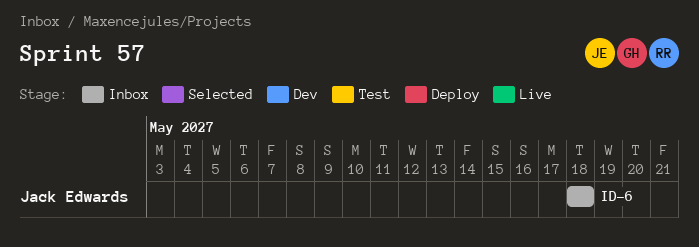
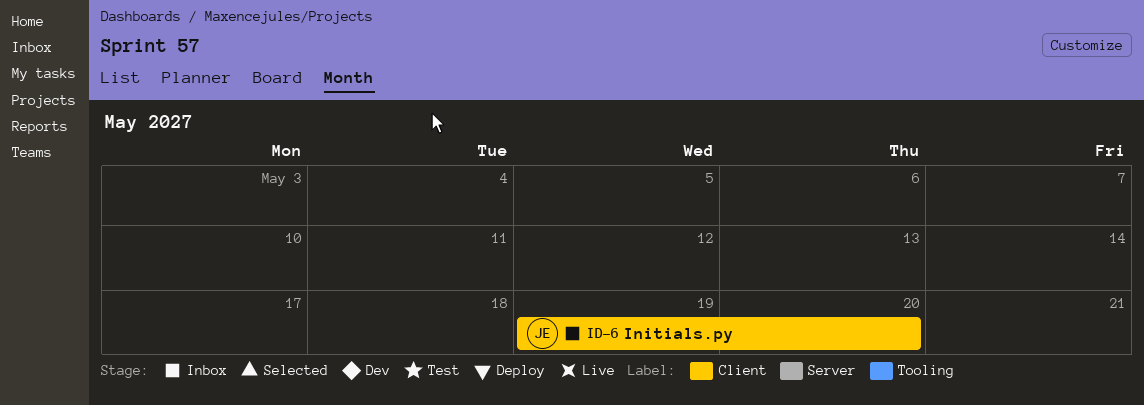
ID-6, start: May 18 -> May 19
ID-6, due: May 18 -> May 20

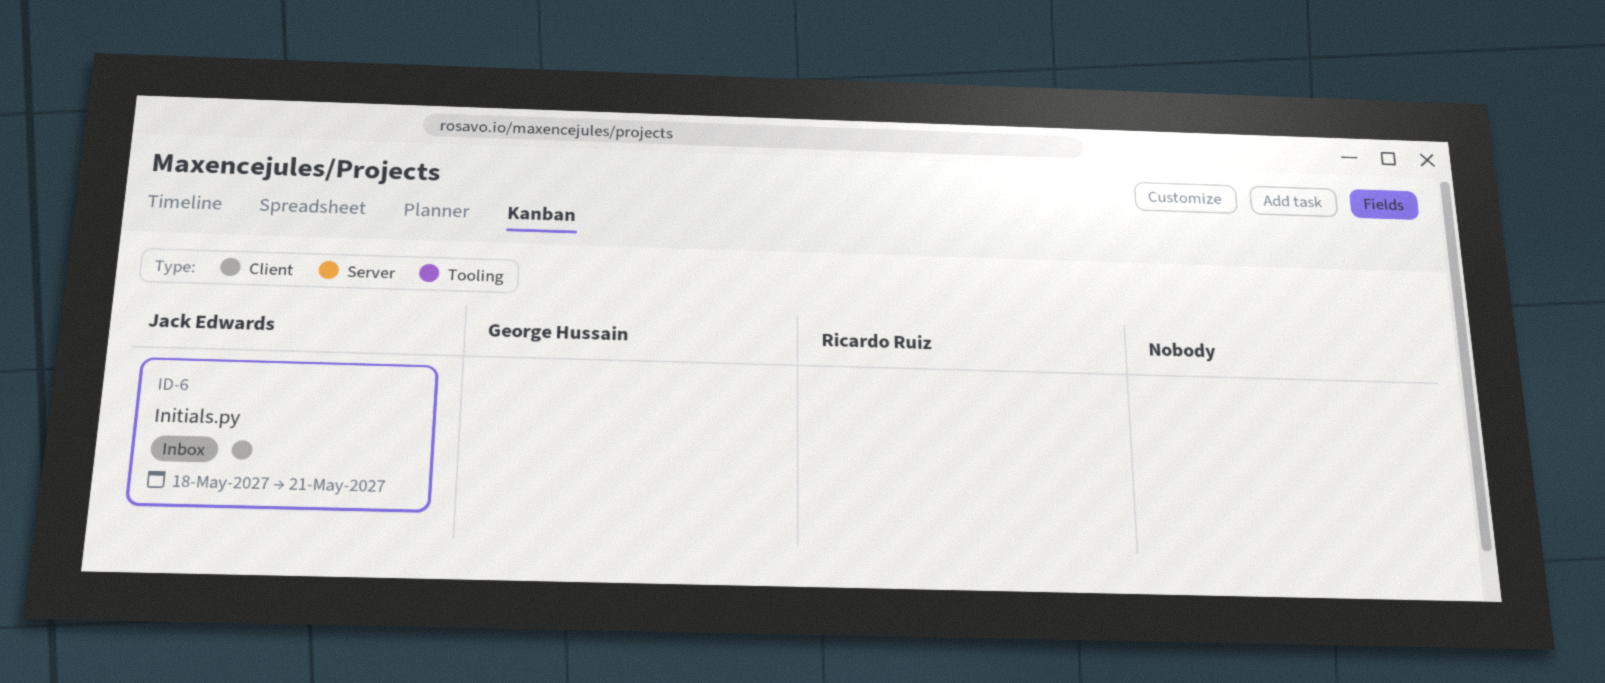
ID-6, start: May 19 -> May 18
ID-6, due: May 20 -> May 21

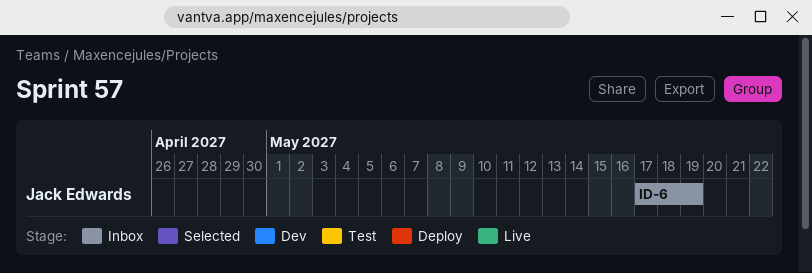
ID-6, start: May 18 -> May 17
ID-6, due: May 21 -> May 19

